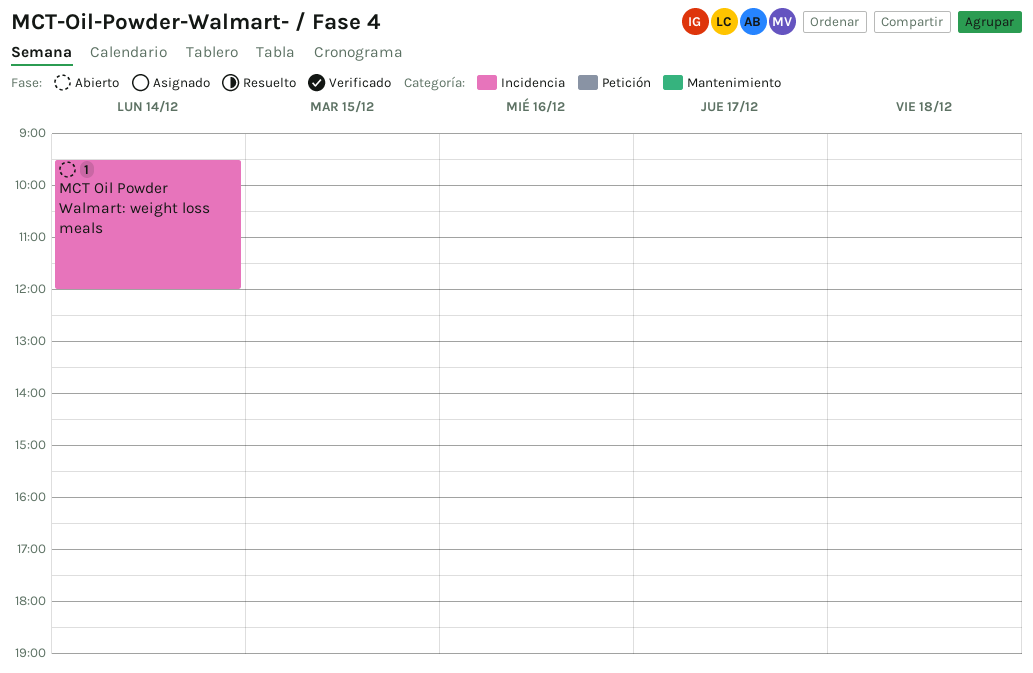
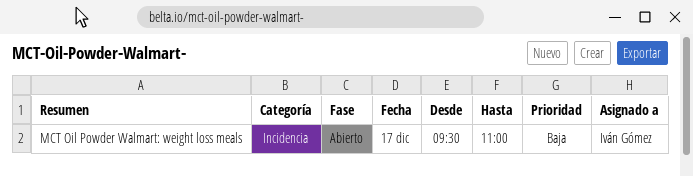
MCT Oil Powder Walmart: weight loss meals, day: Dec 14 -> Dec 17
MCT Oil Powder Walmart: weight loss meals, ends: 12:00 -> 11:00

